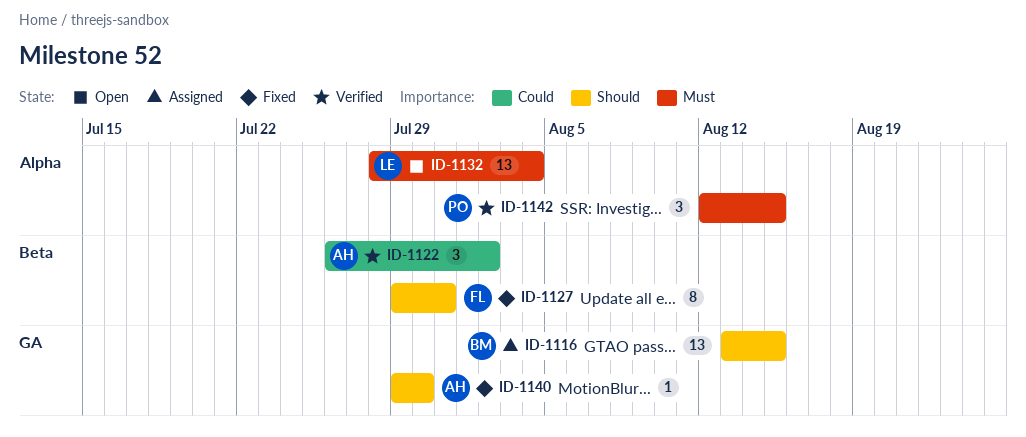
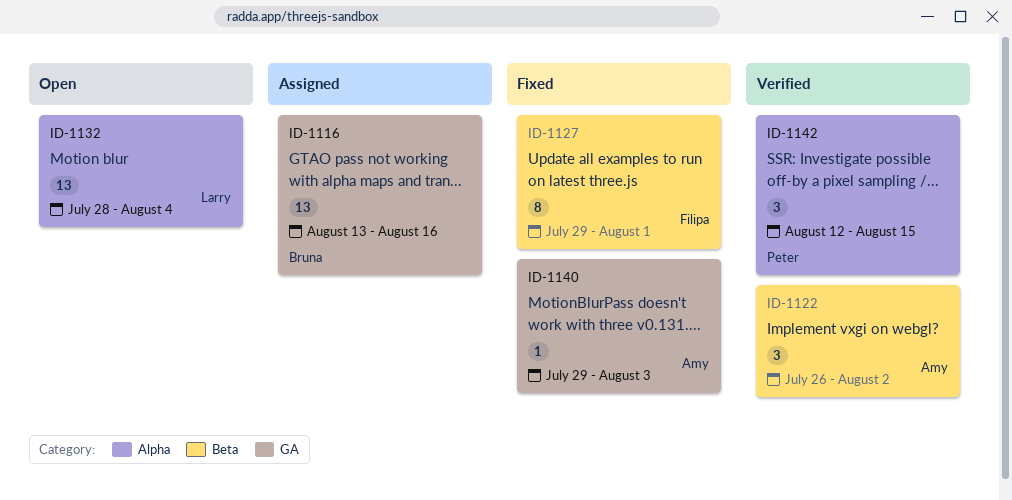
ID-1116, due: Aug 15 -> Aug 16
ID-1127, due: Jul 31 -> Aug 1
ID-1140, due: Jul 30 -> Aug 3

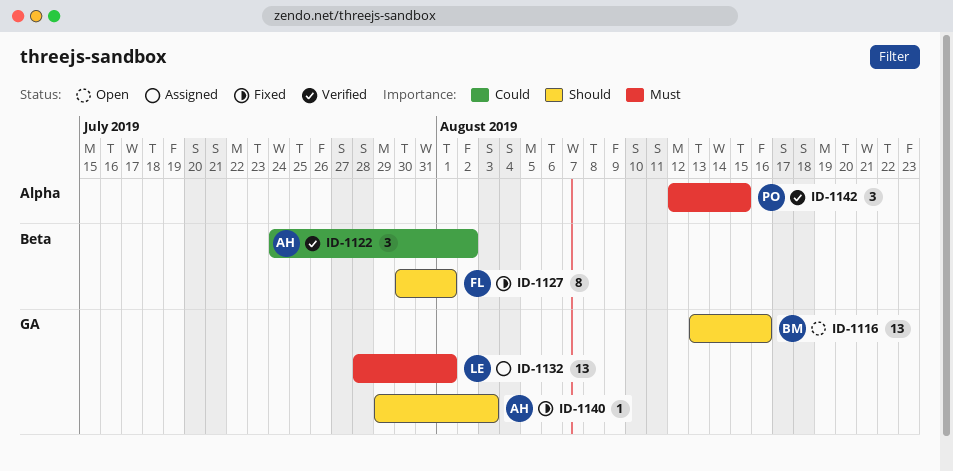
ID-1116, status: Assigned -> Open
ID-1122, start: Jul 26 -> Jul 24
ID-1127, start: Jul 29 -> Jul 30
ID-1132, status: Open -> Assigned
ID-1132, label: Alpha -> GA
ID-1132, due: Aug 4 -> Aug 1

